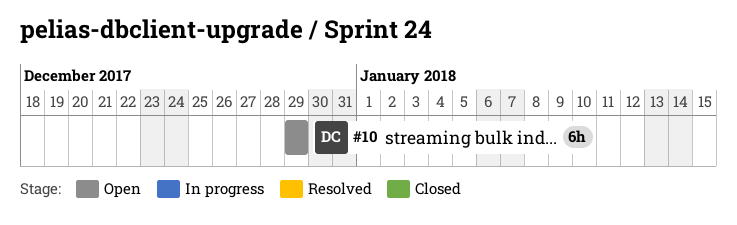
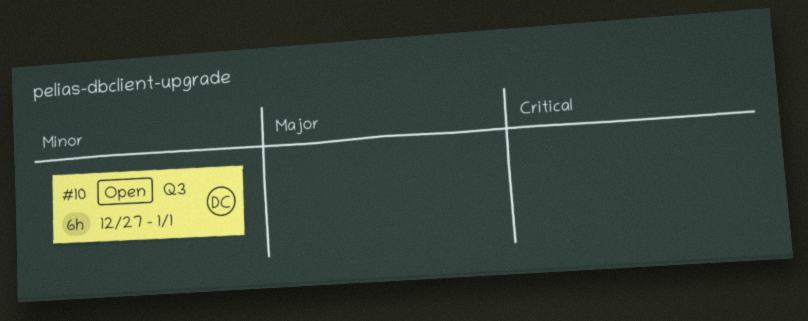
#10, start: Dec 29 -> Dec 27
#10, due: Dec 29 -> Jan 1

